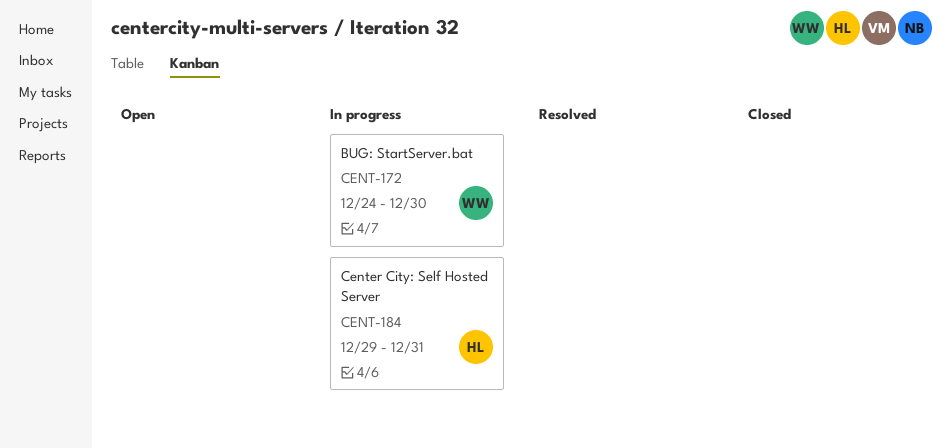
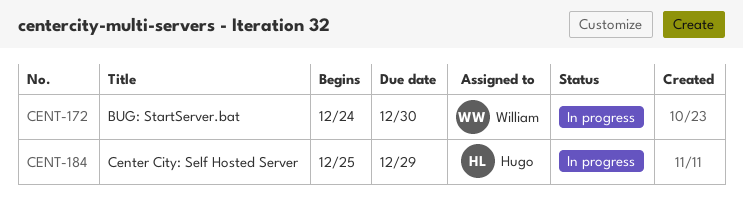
CENT-184, start: Dec 29 -> Dec 25
CENT-184, due: Dec 31 -> Dec 29

